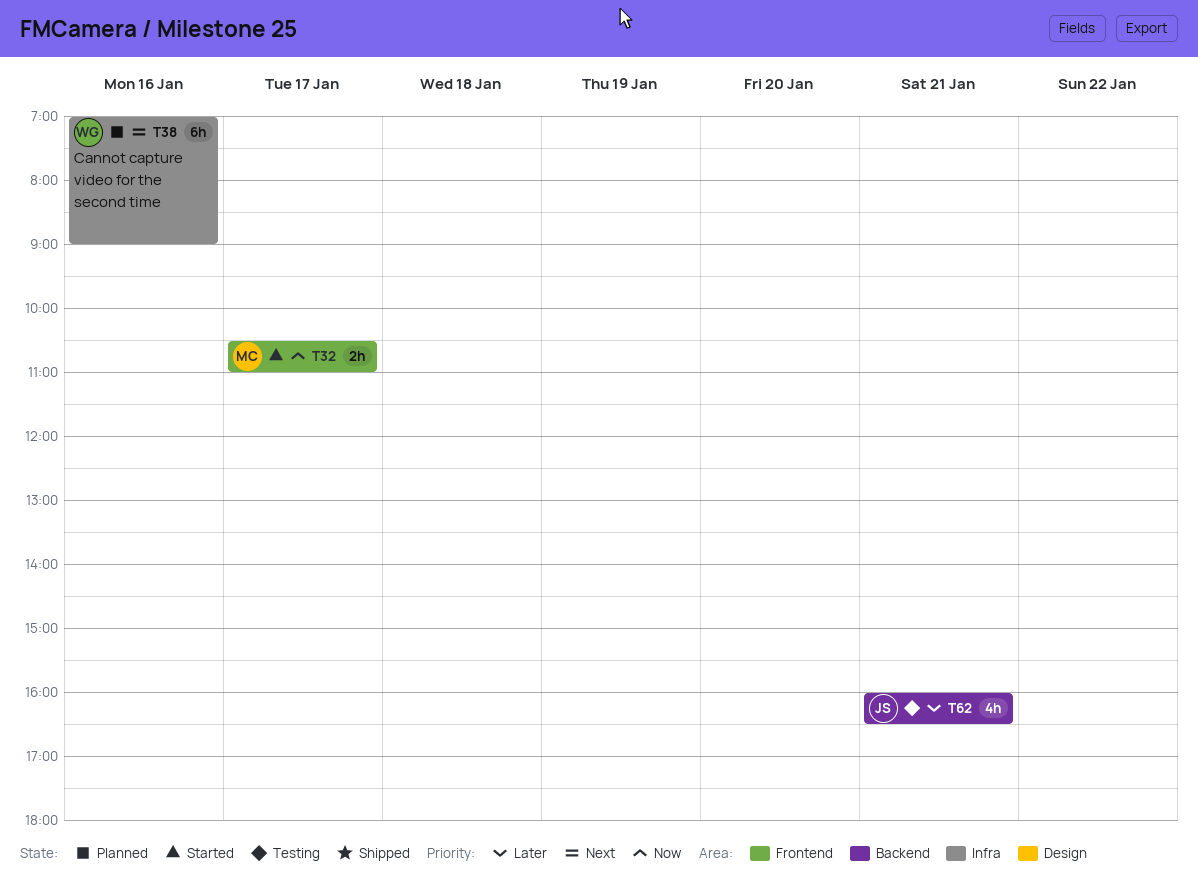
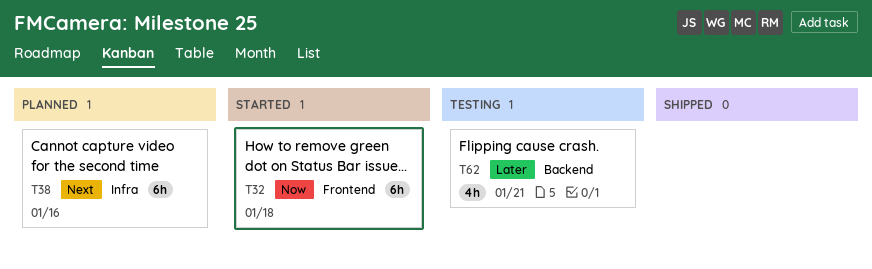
T32, estimate: 2h -> 6h
T32, day: Jan 17 -> Jan 18

